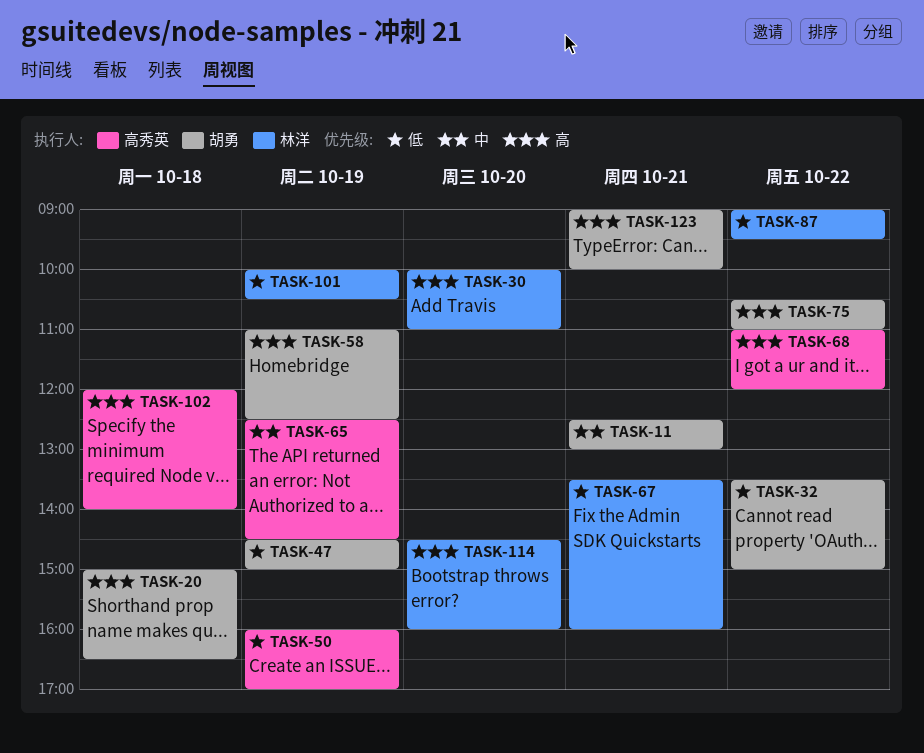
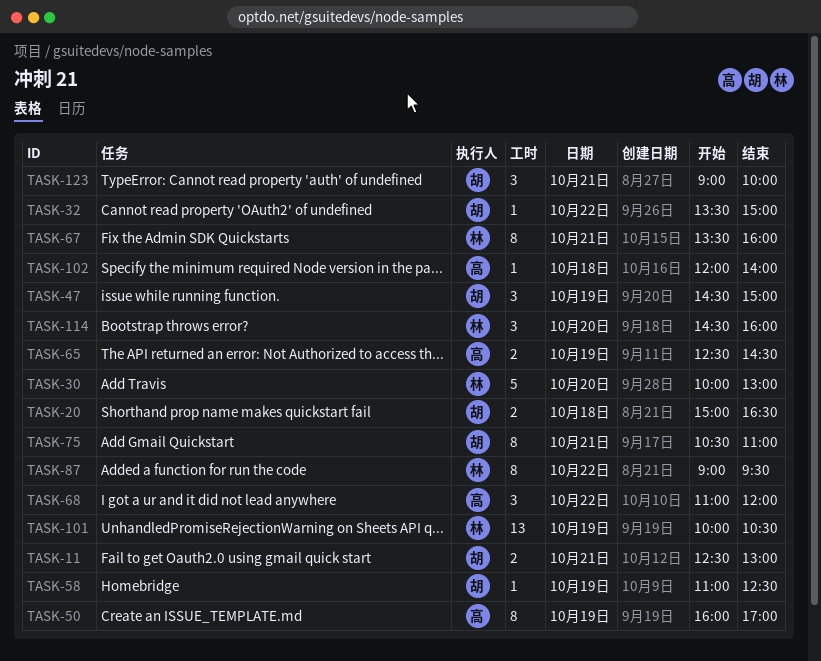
TASK-30, ends: 11:00 -> 13:00
TASK-75, day: Oct 22 -> Oct 21

